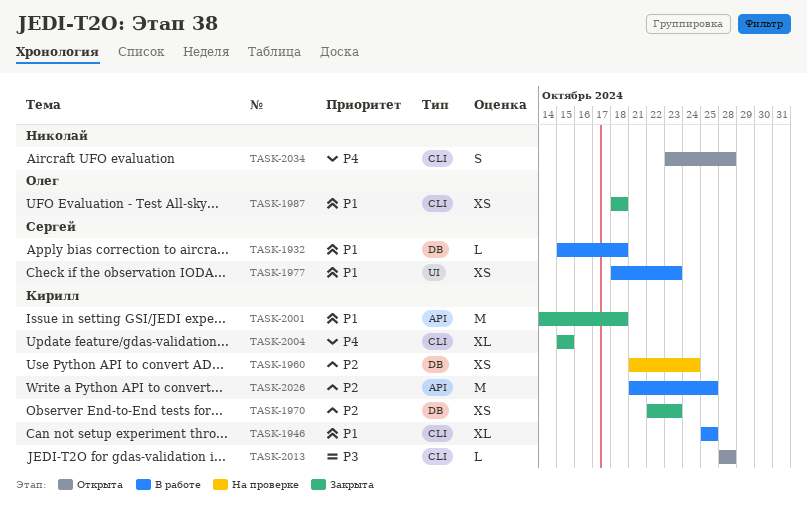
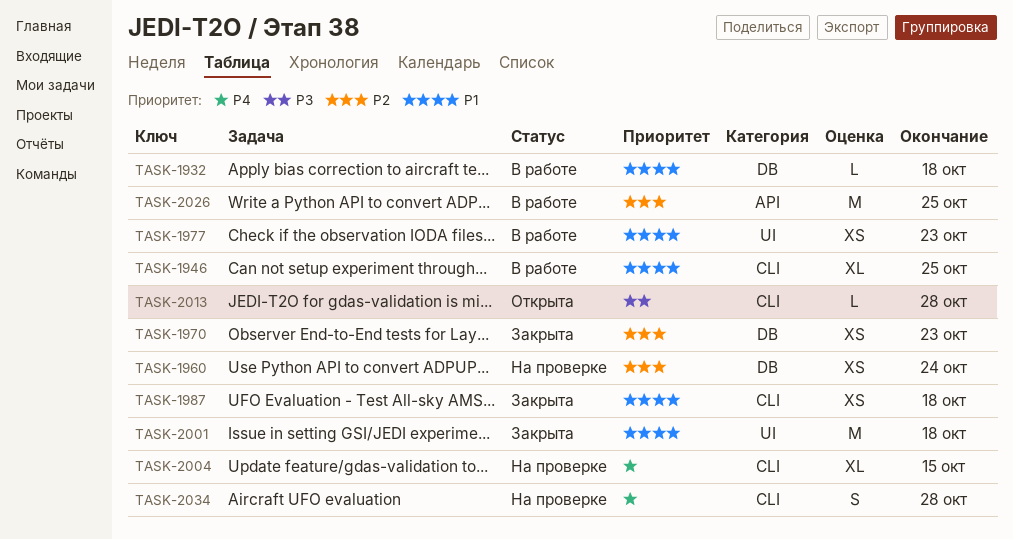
TASK-2001, label: API -> UI
TASK-2004, status: Закрыта -> На проверке
TASK-2034, status: Открыта -> На проверке

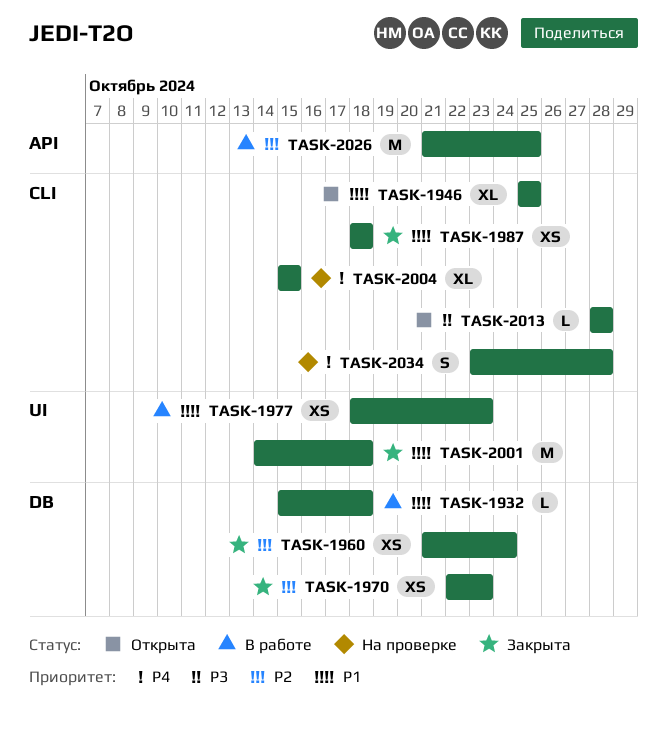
TASK-1946, status: В работе -> Открыта
TASK-1960, status: На проверке -> Закрыта

